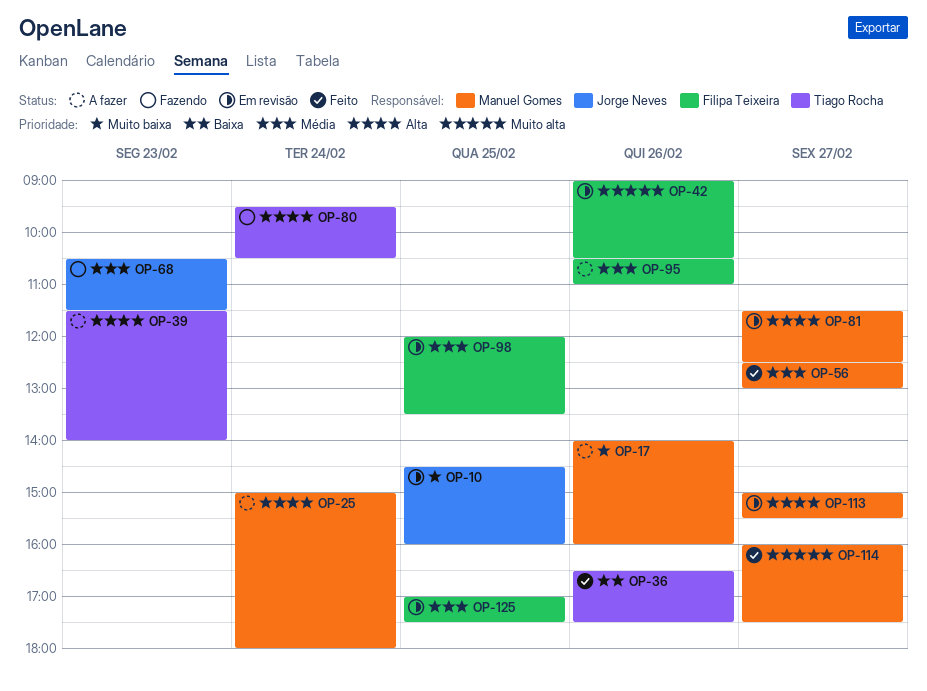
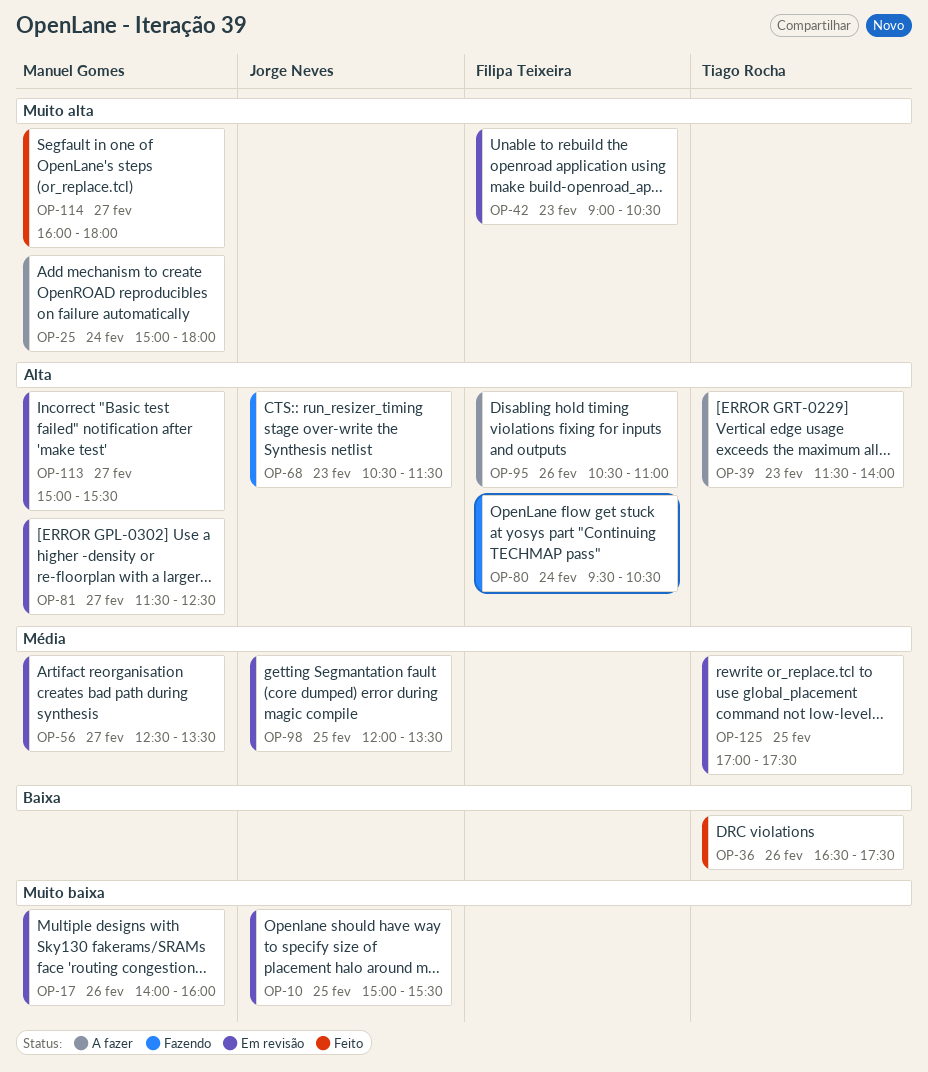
OP-10, begins: 14:30 -> 15:00
OP-10, ends: 16:00 -> 15:30
OP-17, status: A fazer -> Em revisão
OP-25, priority: Alta -> Muito alta
OP-42, day: Feb 26 -> Feb 23
OP-56, status: Feito -> Em revisão
OP-56, ends: 13:00 -> 13:30
OP-68, priority: Média -> Alta
OP-80, owner: Tiago Rocha -> Filipa Teixeira
OP-95, priority: Média -> Alta
OP-98, owner: Filipa Teixeira -> Jorge Neves
OP-114, ends: 17:30 -> 18:00
OP-125, owner: Filipa Teixeira -> Tiago Rocha

